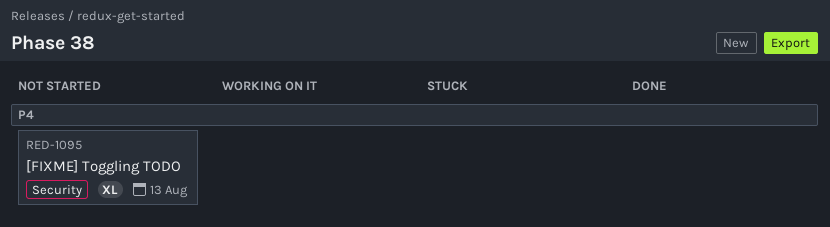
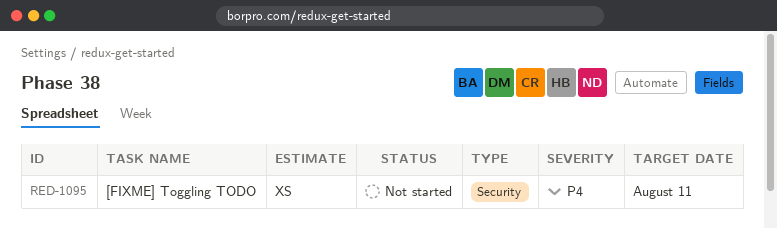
RED-1095, estimate: XL -> XS
RED-1095, due: Aug 13 -> Aug 11

